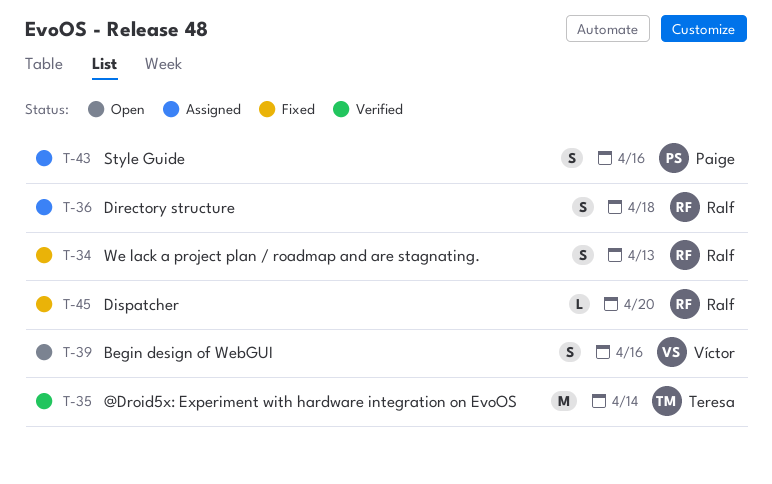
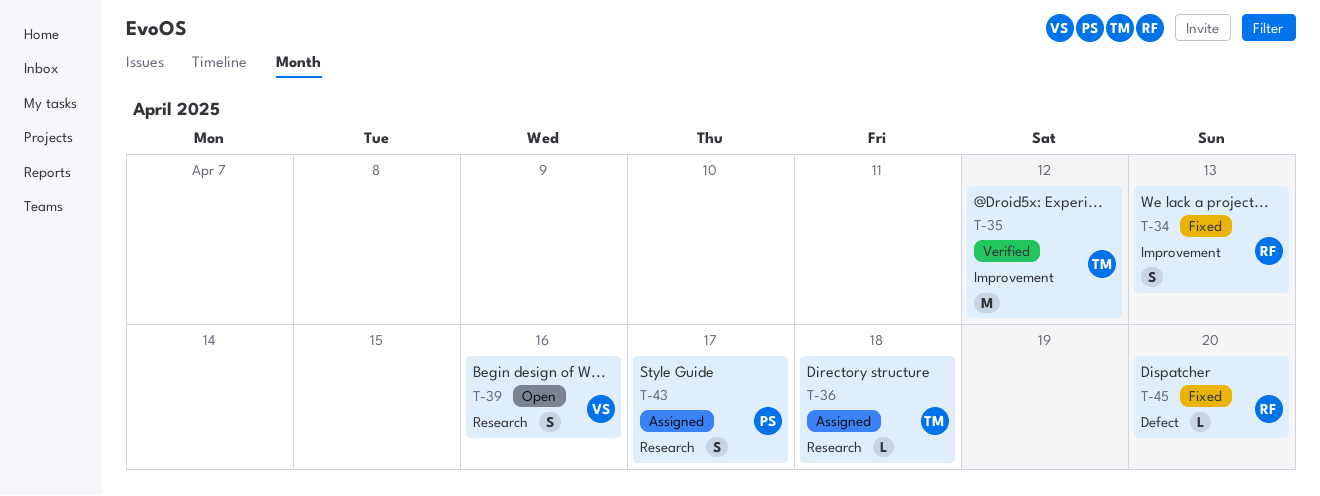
T-35, due: Apr 14 -> Apr 12
T-36, owner: Ralf -> Teresa
T-36, estimate: S -> L
T-43, due: Apr 16 -> Apr 17

